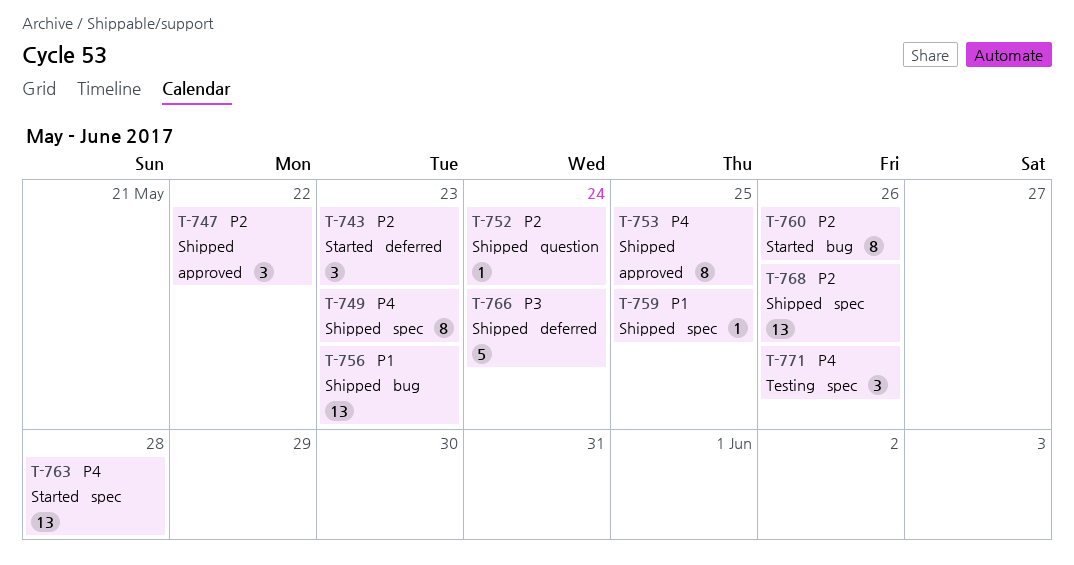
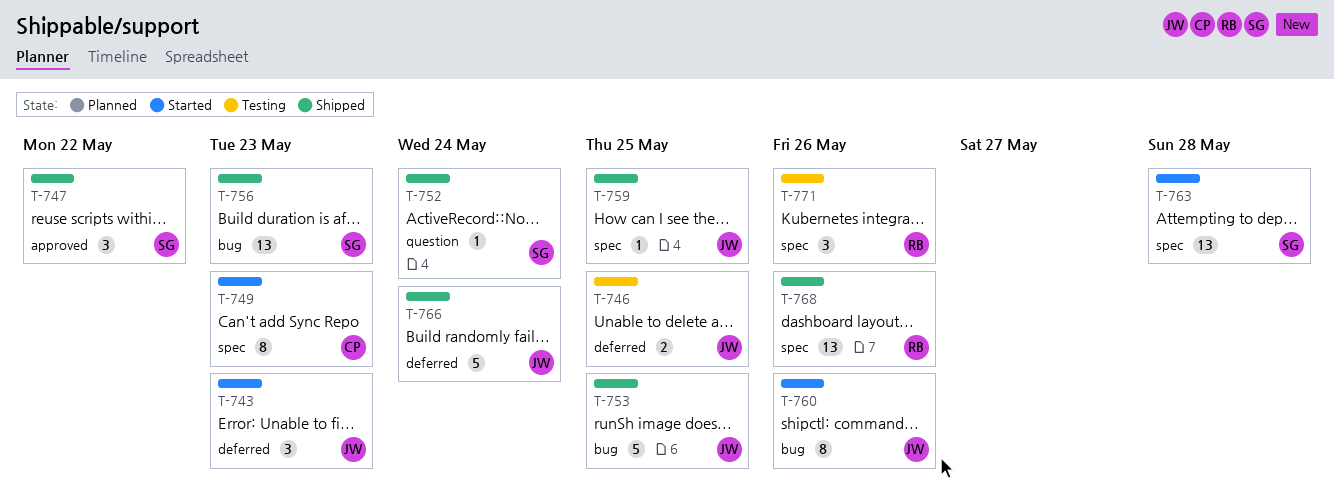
T-746: none -> present
T-749, status: Shipped -> Started
T-753, label: approved -> bug
T-753, estimate: 8 -> 5

